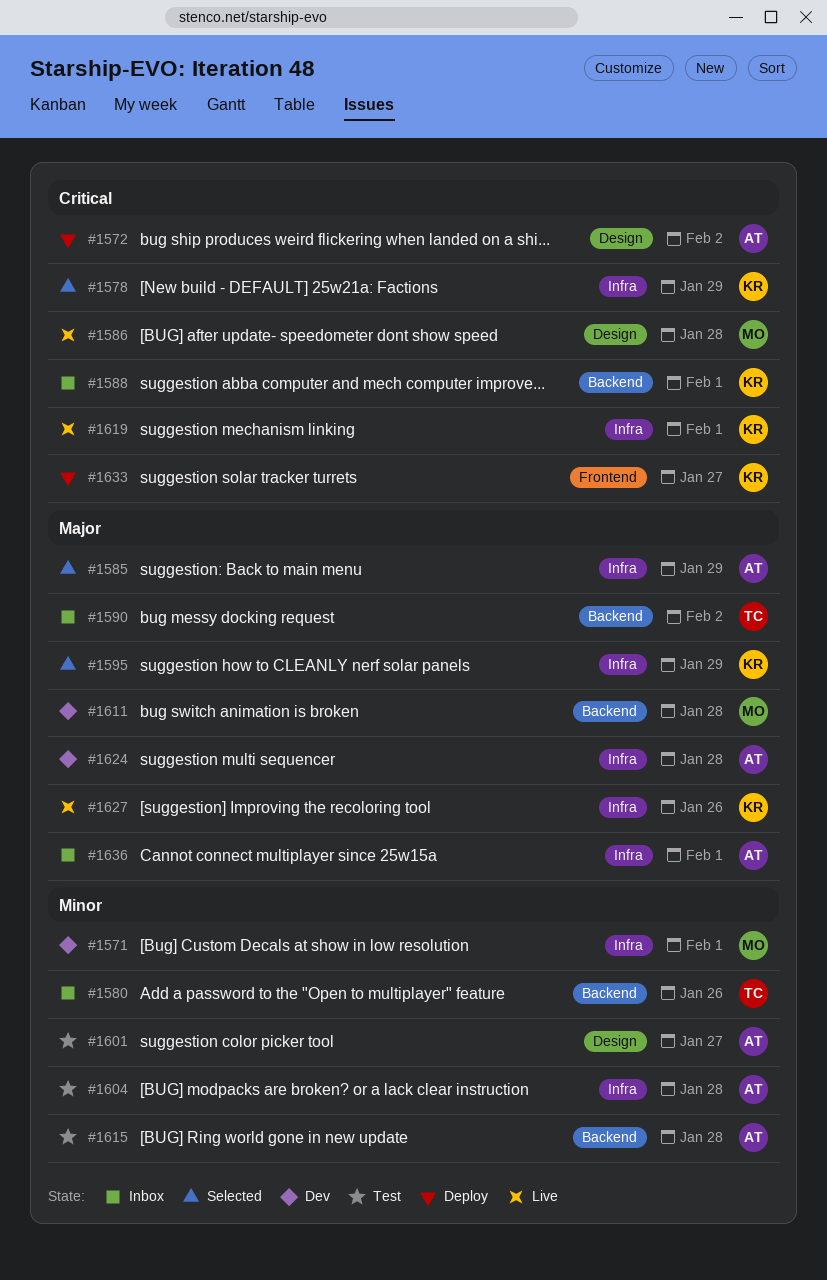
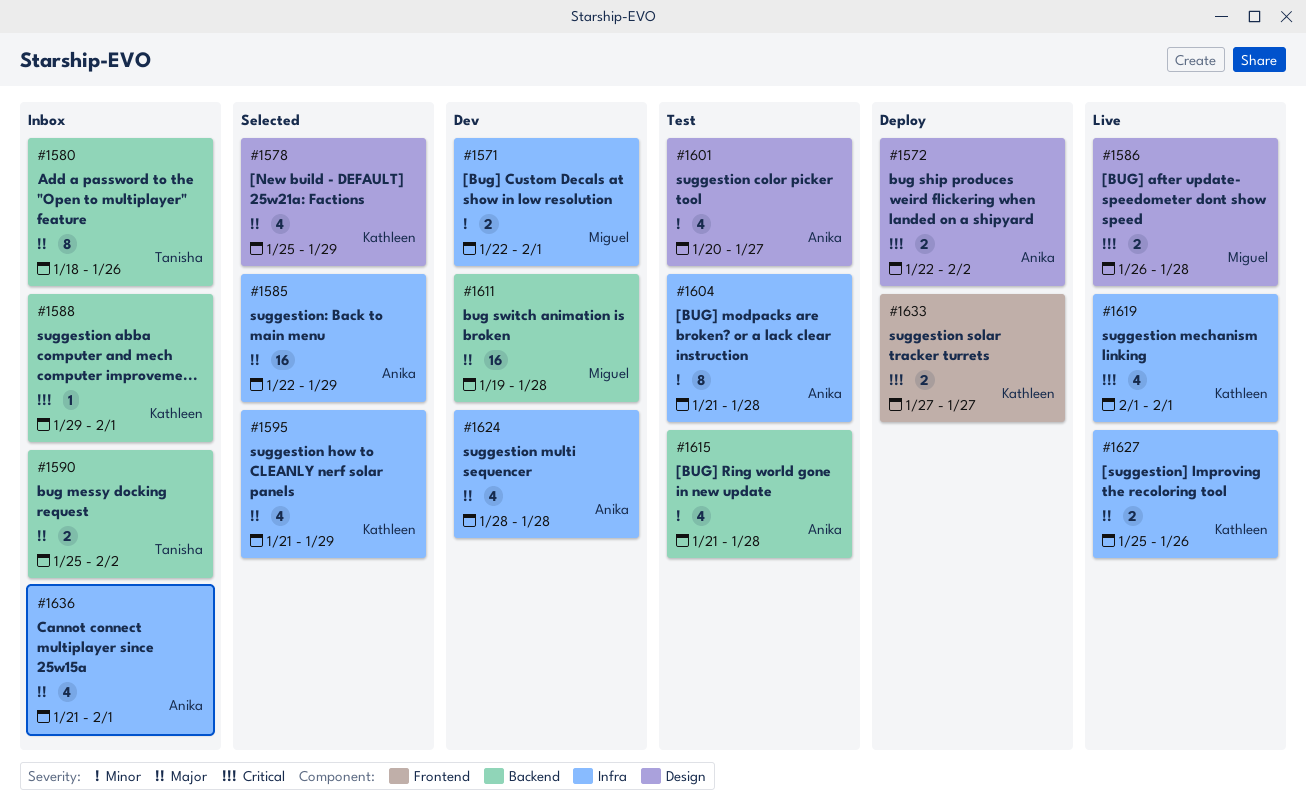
#1578, priority: Critical -> Major
#1578, label: Infra -> Design
#1580, priority: Minor -> Major

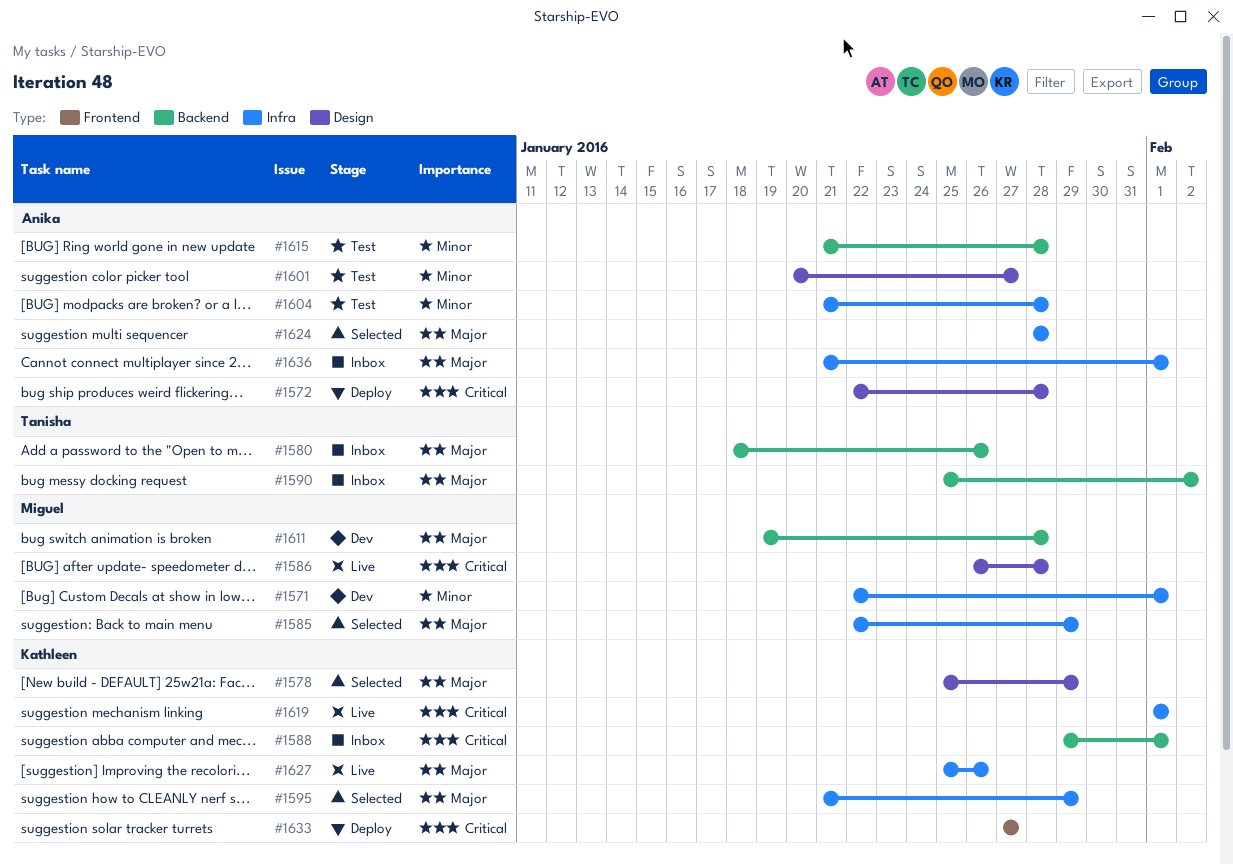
#1572, due: Feb 2 -> Jan 28
#1585, owner: Anika -> Miguel
#1624, status: Dev -> Selected

